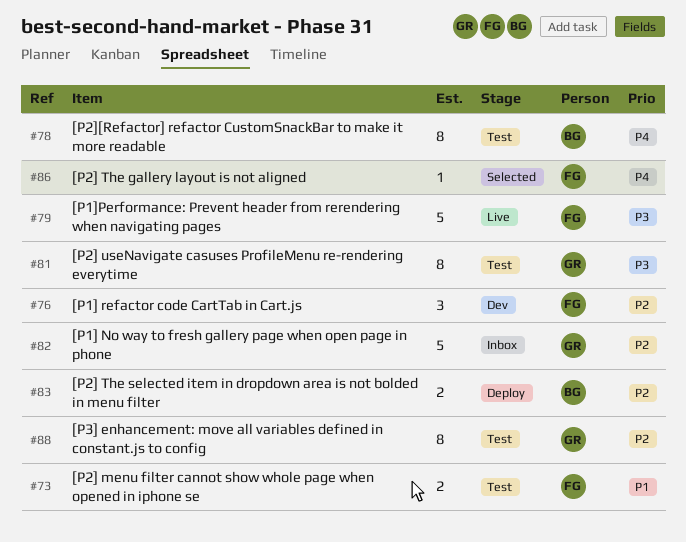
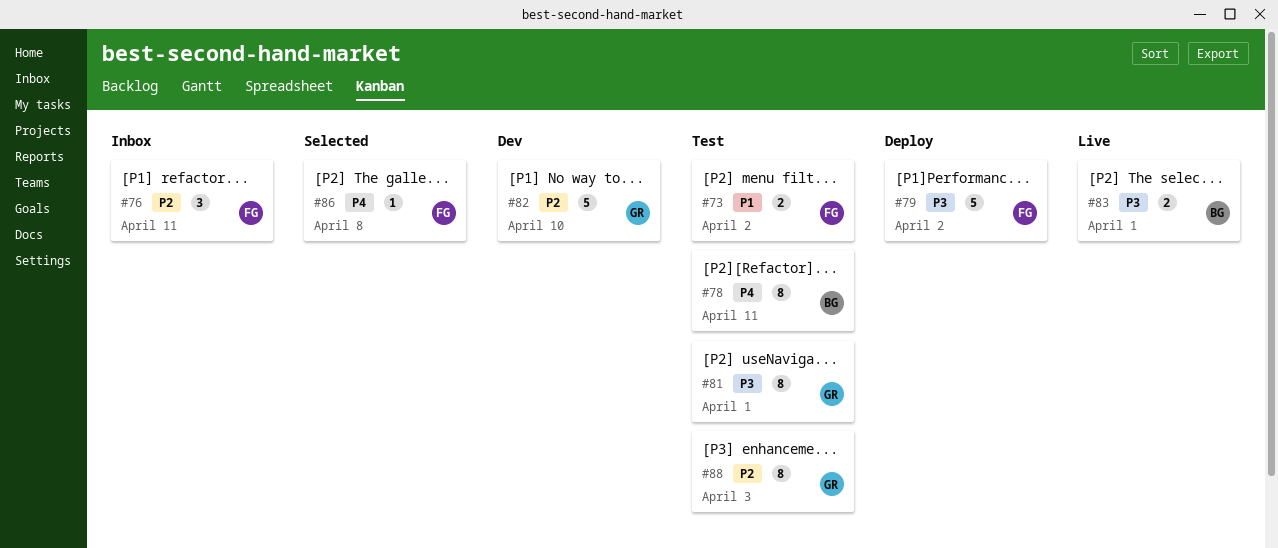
#76, status: Dev -> Inbox
#79, status: Live -> Deploy
#82, status: Inbox -> Dev
#83, status: Deploy -> Live
#83, priority: P2 -> P3

